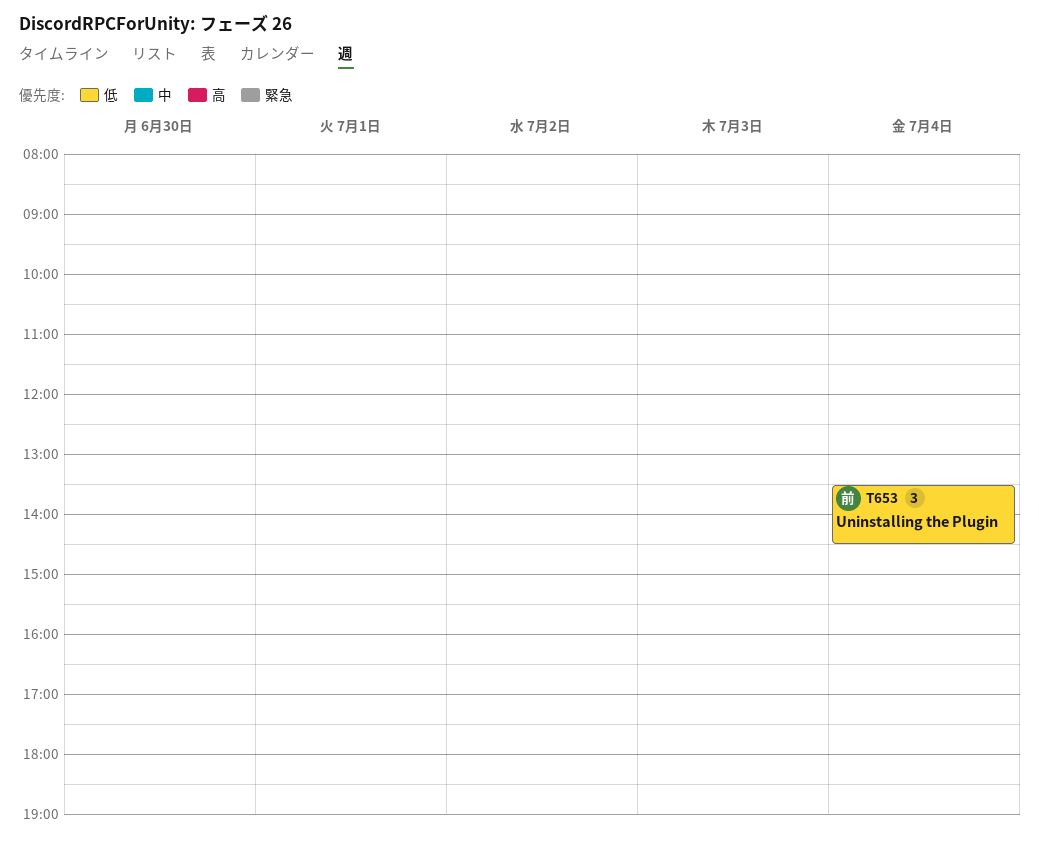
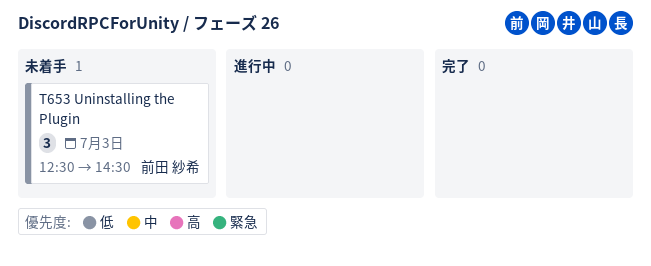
T653, day: Jul 4 -> Jul 3
T653, begins: 13:30 -> 12:30

